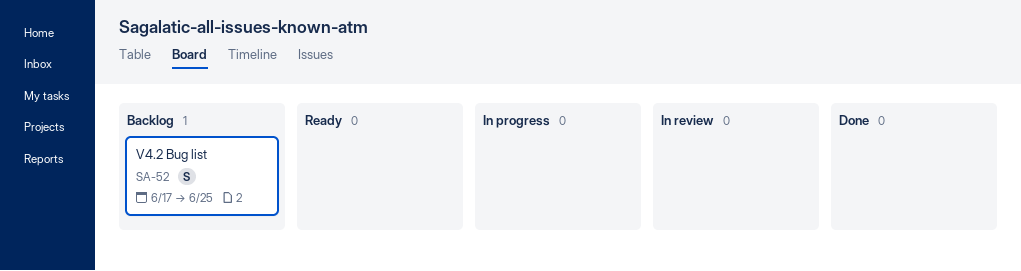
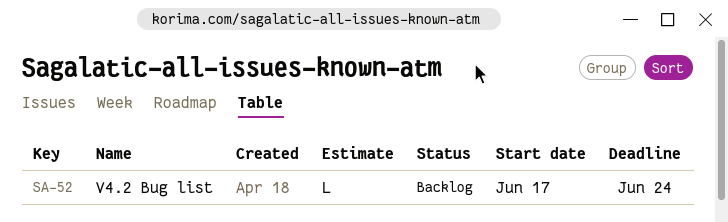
SA-52, estimate: S -> L
SA-52, due: Jun 25 -> Jun 24

